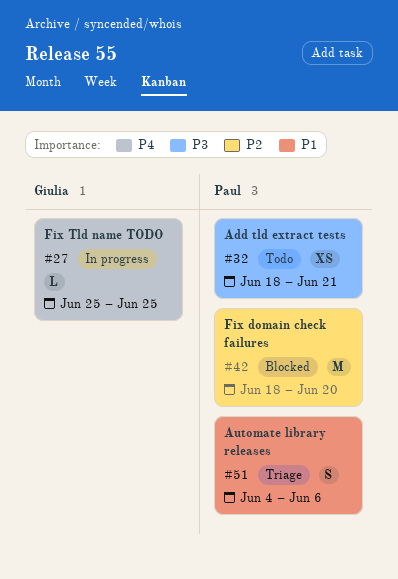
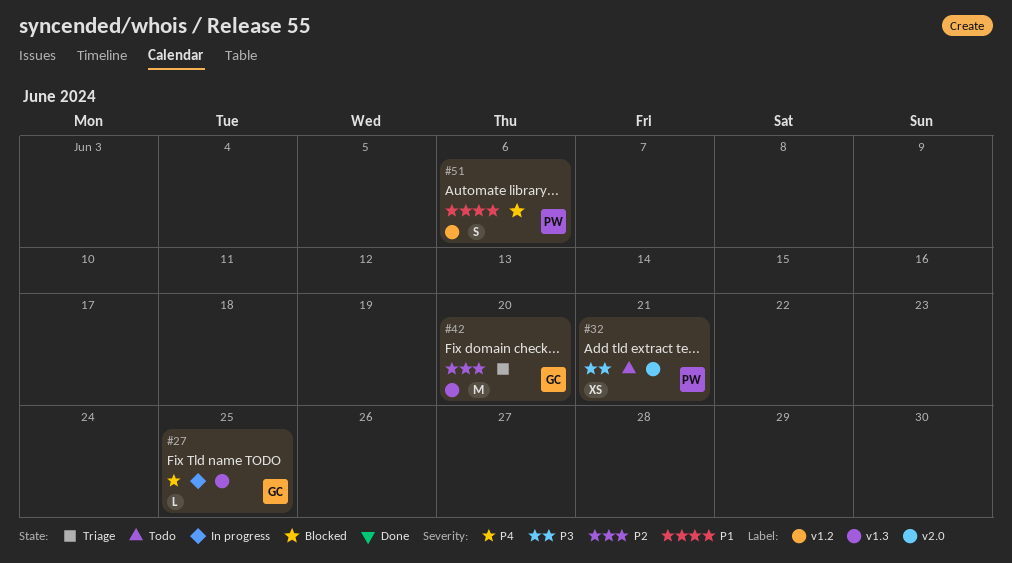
#42, status: Blocked -> Triage
#42, owner: Paul -> Giulia
#51, status: Triage -> Blocked

